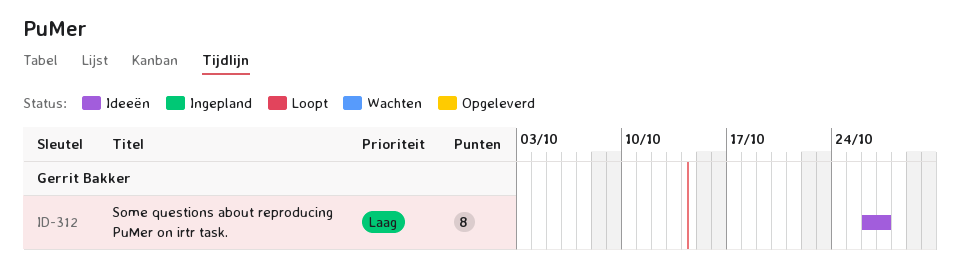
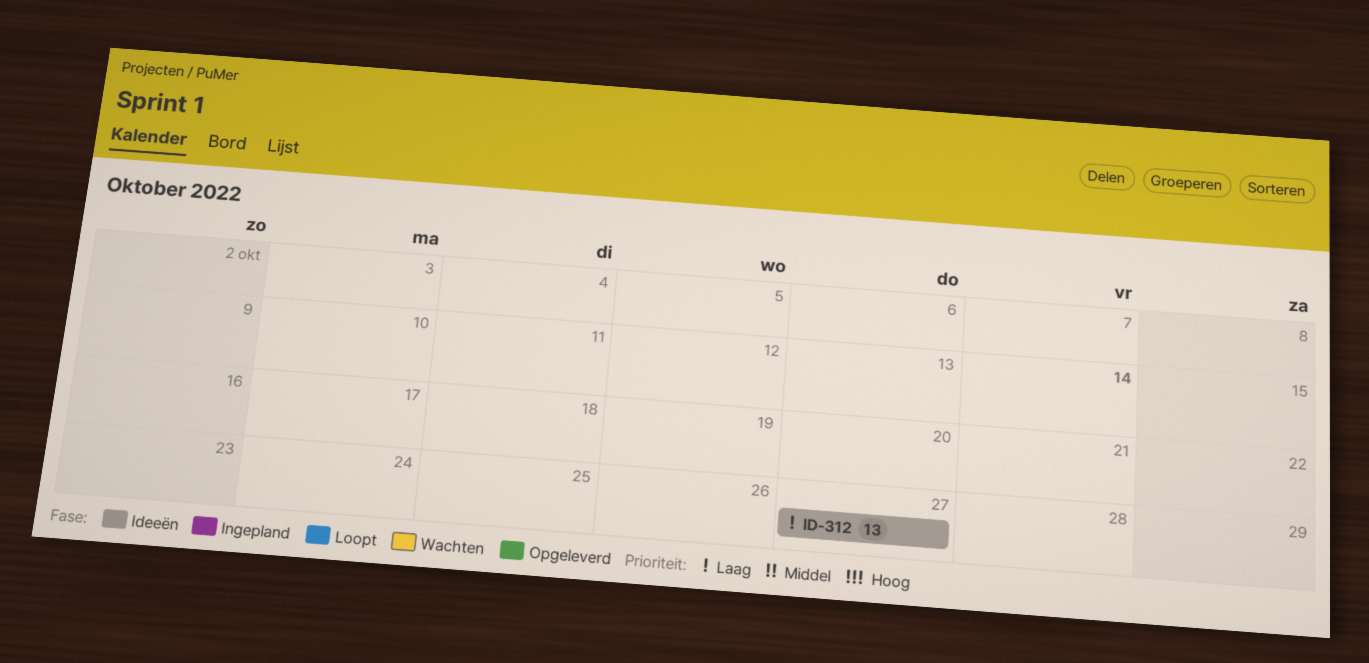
ID-312, estimate: 8 -> 13
ID-312, start: Oct 26 -> Oct 27

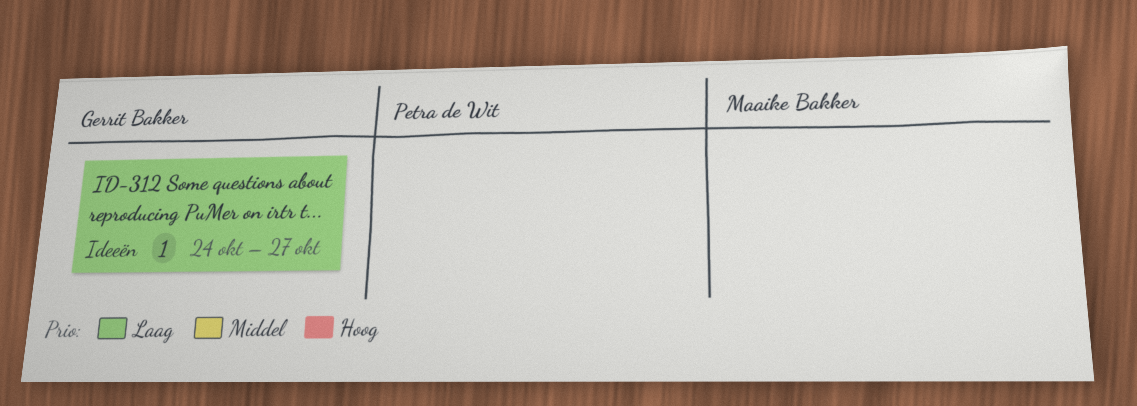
ID-312, estimate: 13 -> 1
ID-312, start: Oct 27 -> Oct 24

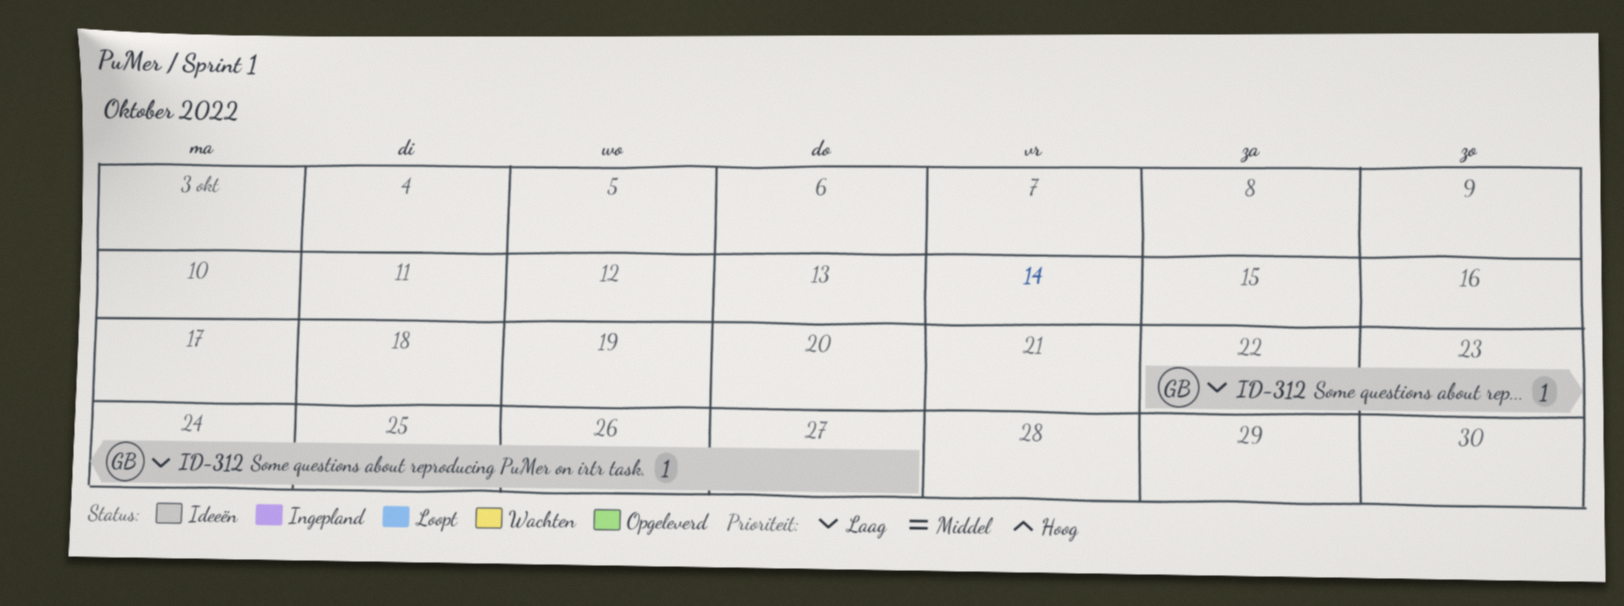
ID-312, start: Oct 24 -> Oct 22

